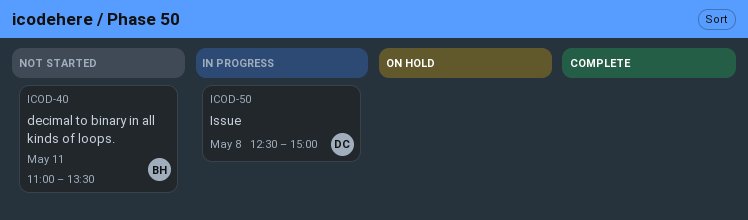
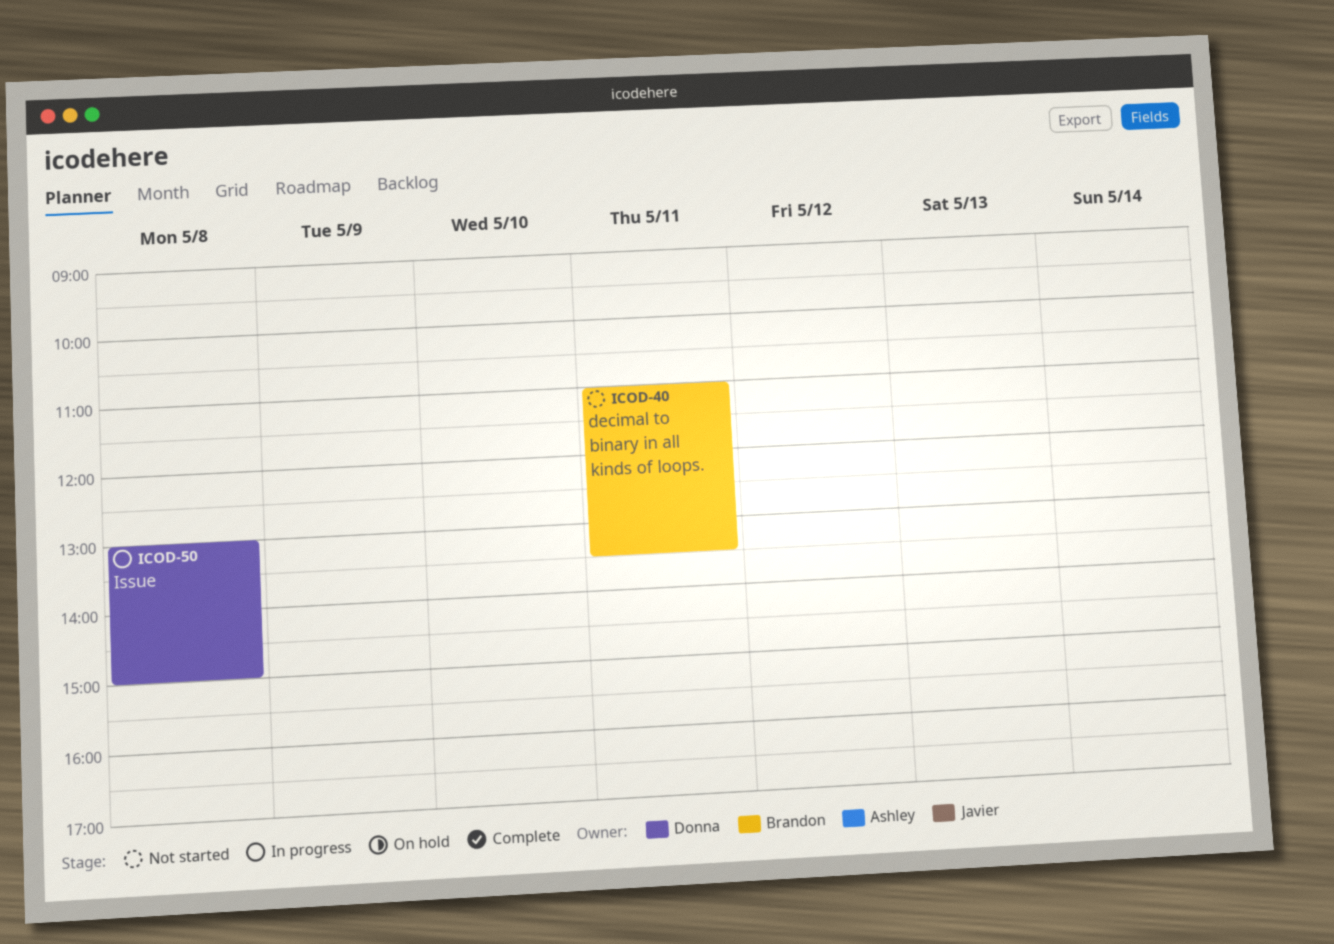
ICOD-50, begins: 12:30 -> 13:00

